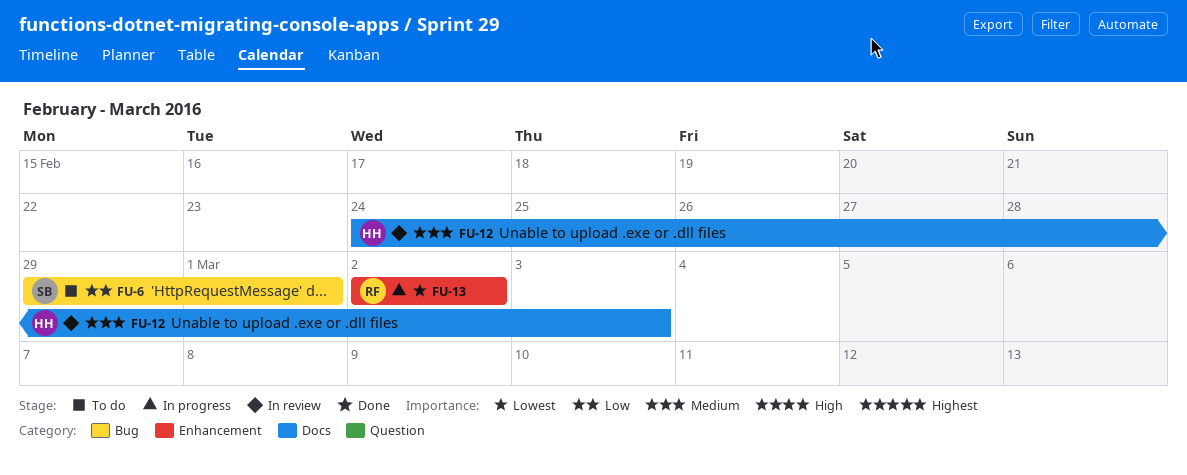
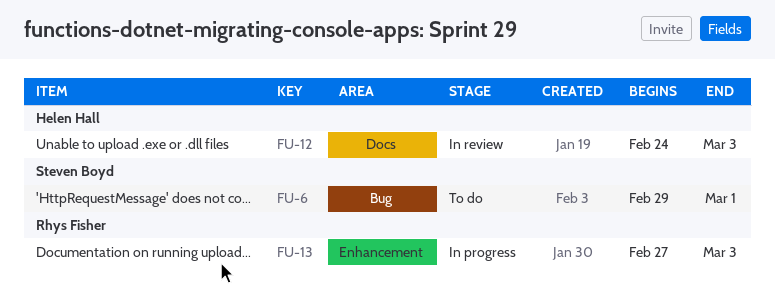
FU-13, start: Mar 2 -> Feb 27
FU-13, due: Mar 2 -> Mar 3

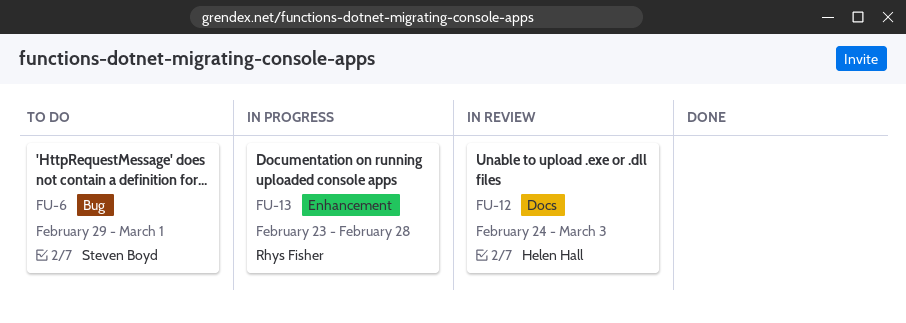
FU-13, start: Feb 27 -> Feb 23
FU-13, due: Mar 3 -> Feb 28

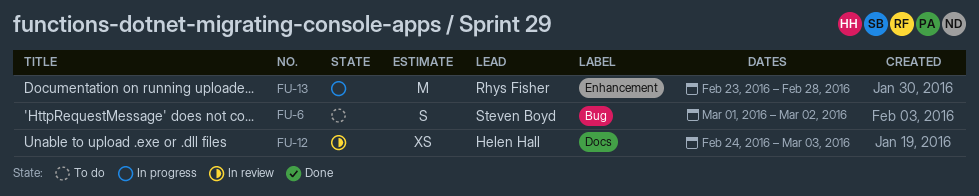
FU-6, start: Feb 29 -> Mar 1
FU-6, due: Mar 1 -> Mar 2

